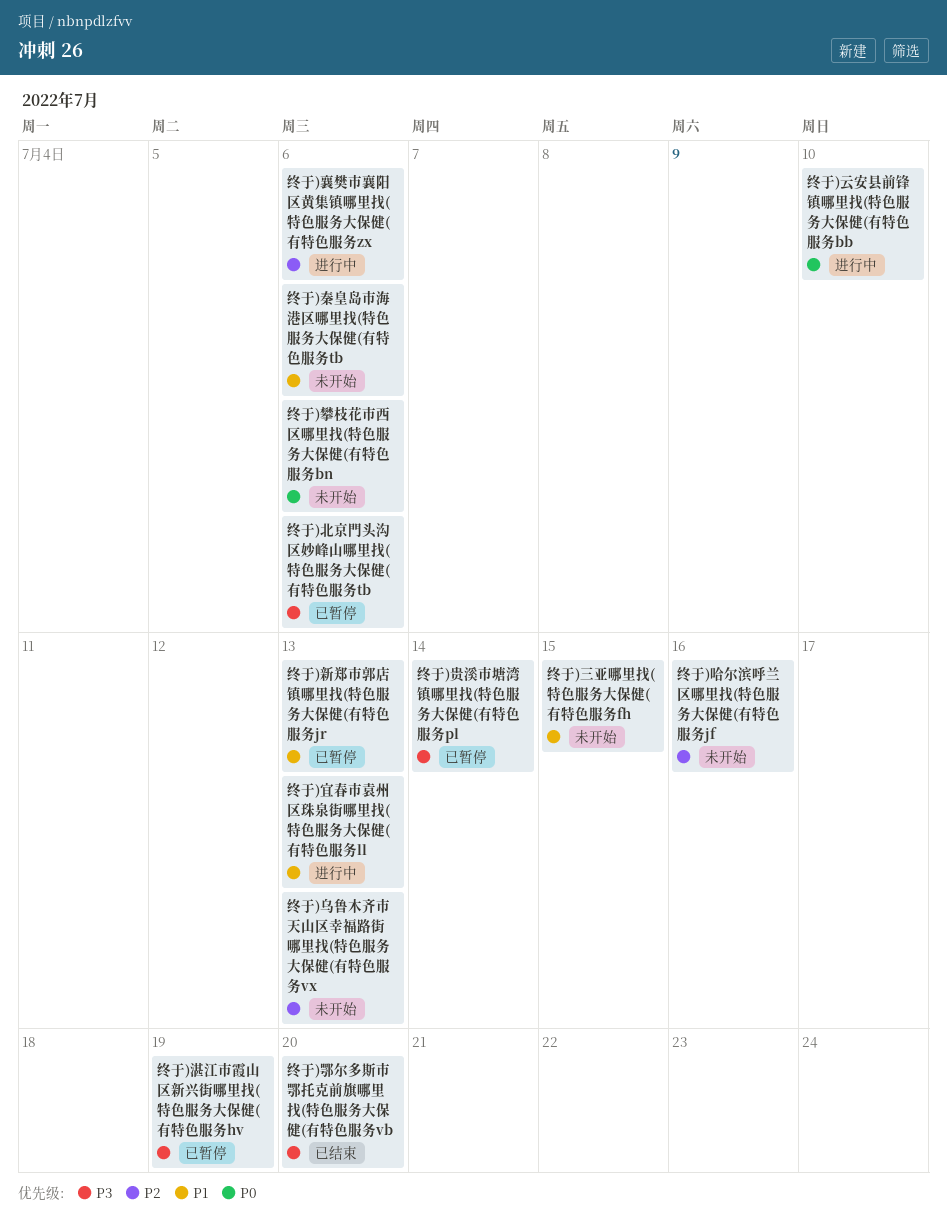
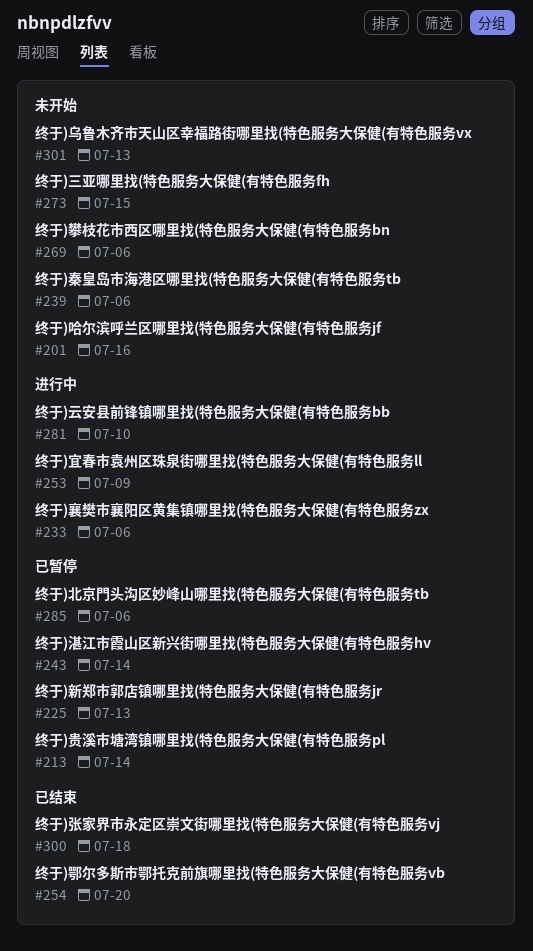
终于)宜春市袁州区珠泉街哪里找(特色服务大保健(有特色服务ll, due: Jul 13 -> Jul 9
终于)张家界市永定区崇文街哪里找(特色服务大保健(有特色服务vj: none -> present
终于)湛江市霞山区新兴街哪里找(特色服务大保健(有特色服务hv, due: Jul 19 -> Jul 14

